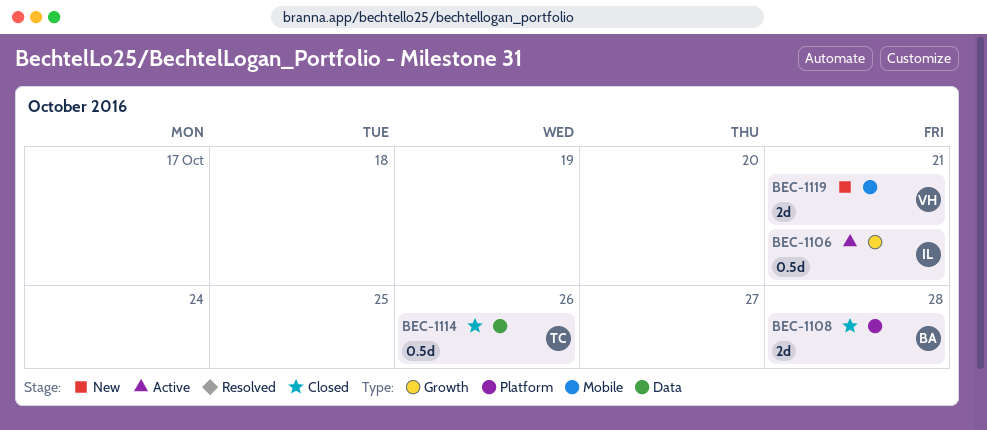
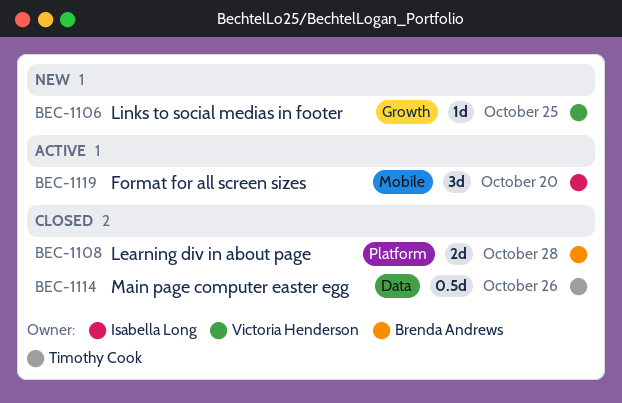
BEC-1106, status: Active -> New
BEC-1106, owner: Isabella Long -> Victoria Henderson
BEC-1106, estimate: 0.5d -> 1d
BEC-1106, due: Oct 21 -> Oct 25
BEC-1119, status: New -> Active
BEC-1119, owner: Victoria Henderson -> Isabella Long
BEC-1119, estimate: 2d -> 3d
BEC-1119, due: Oct 21 -> Oct 20

